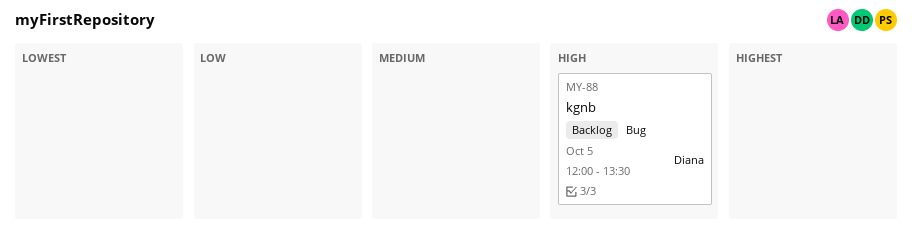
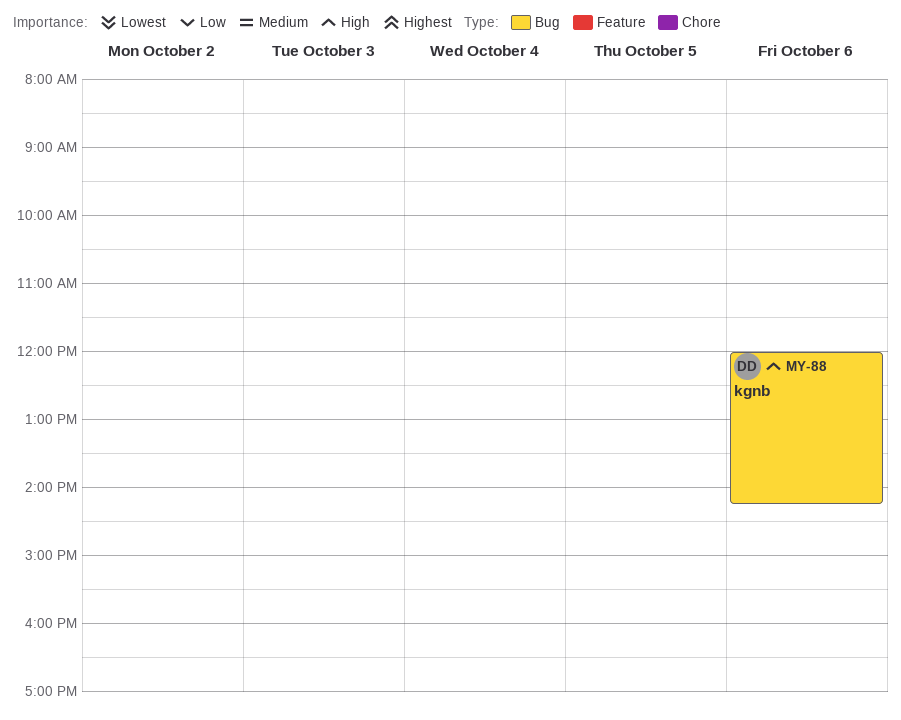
MY-88, day: Oct 5 -> Oct 6
MY-88, ends: 13:30 -> 14:15

